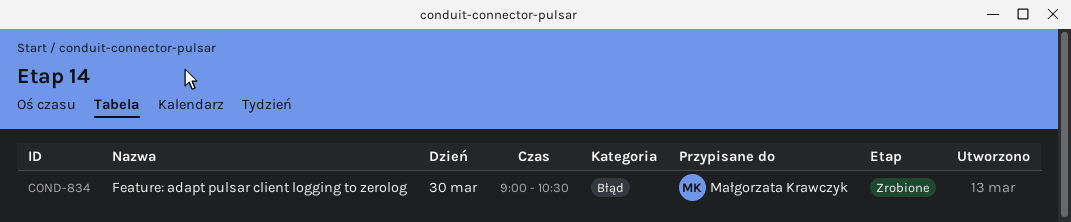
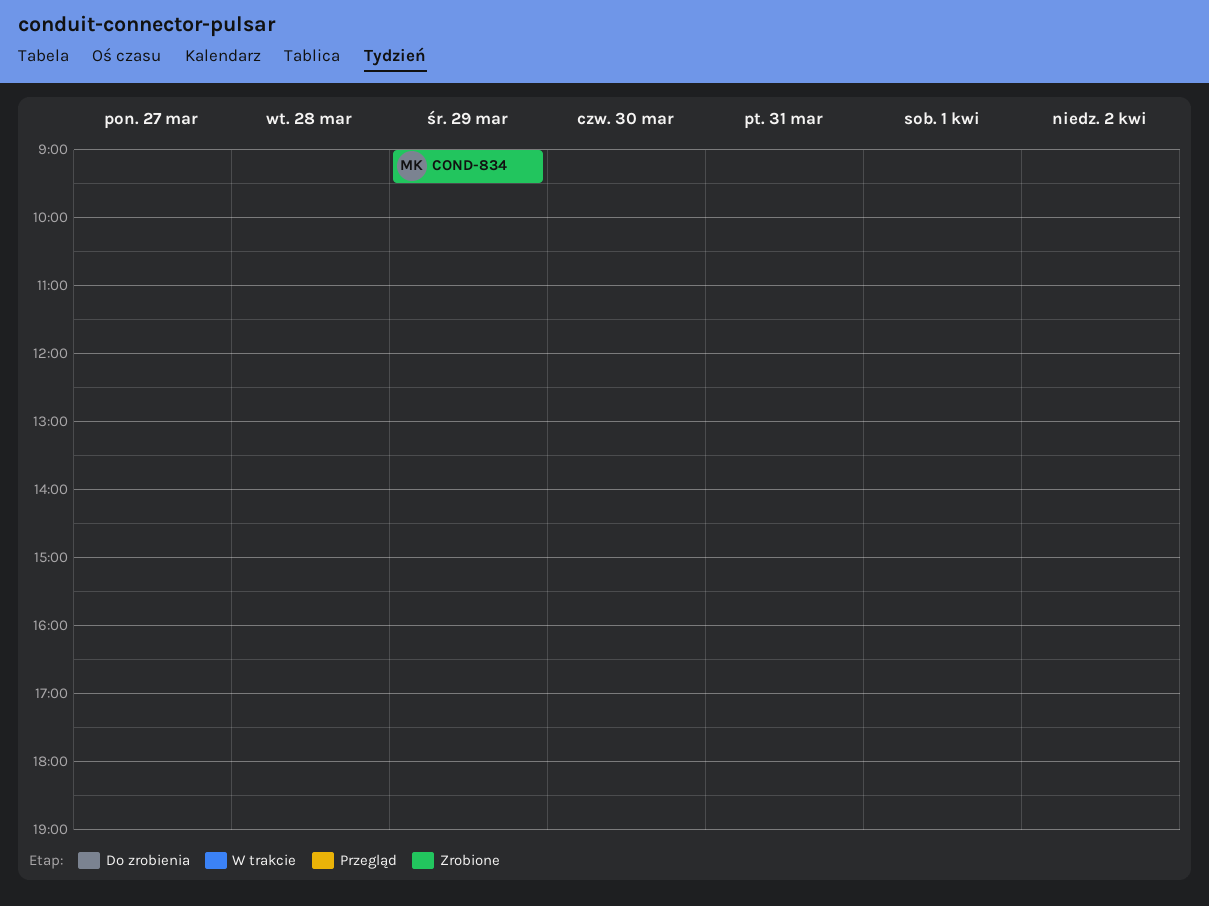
COND-834, day: Mar 30 -> Mar 29
COND-834, ends: 10:30 -> 09:30

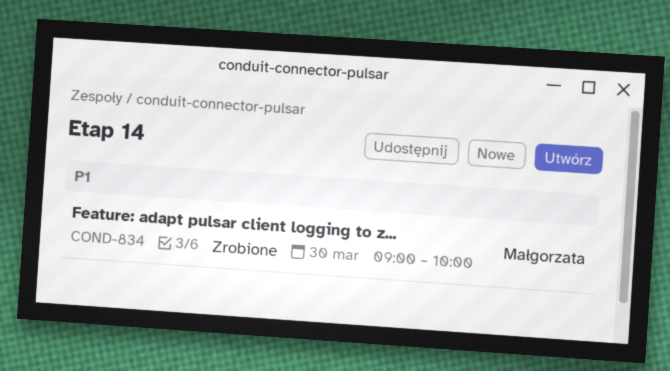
COND-834, day: Mar 29 -> Mar 30
COND-834, ends: 09:30 -> 10:00

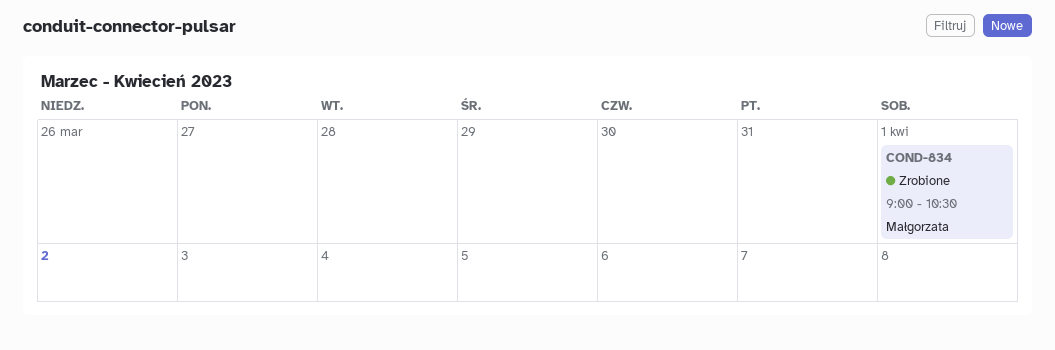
COND-834, day: Mar 30 -> Apr 1
COND-834, ends: 10:00 -> 10:30

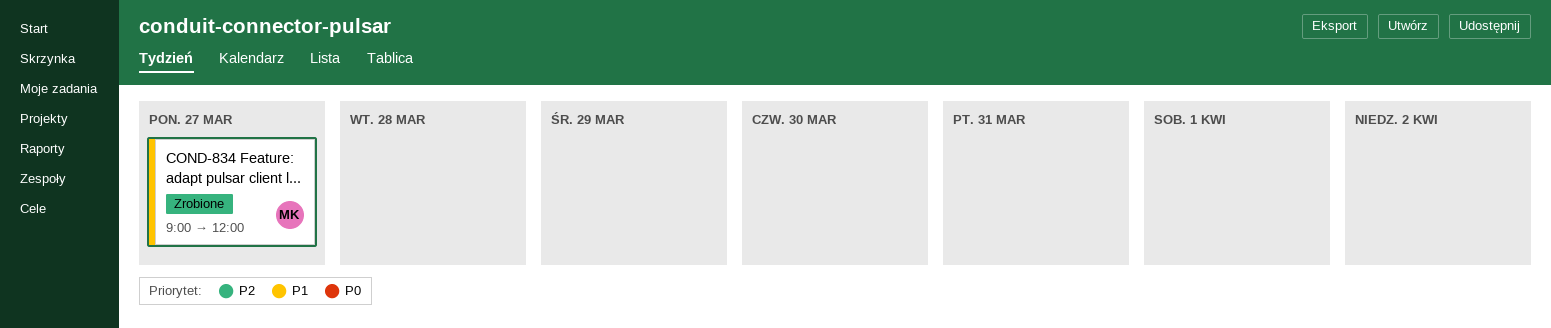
COND-834, day: Apr 1 -> Mar 27
COND-834, ends: 10:30 -> 12:00

